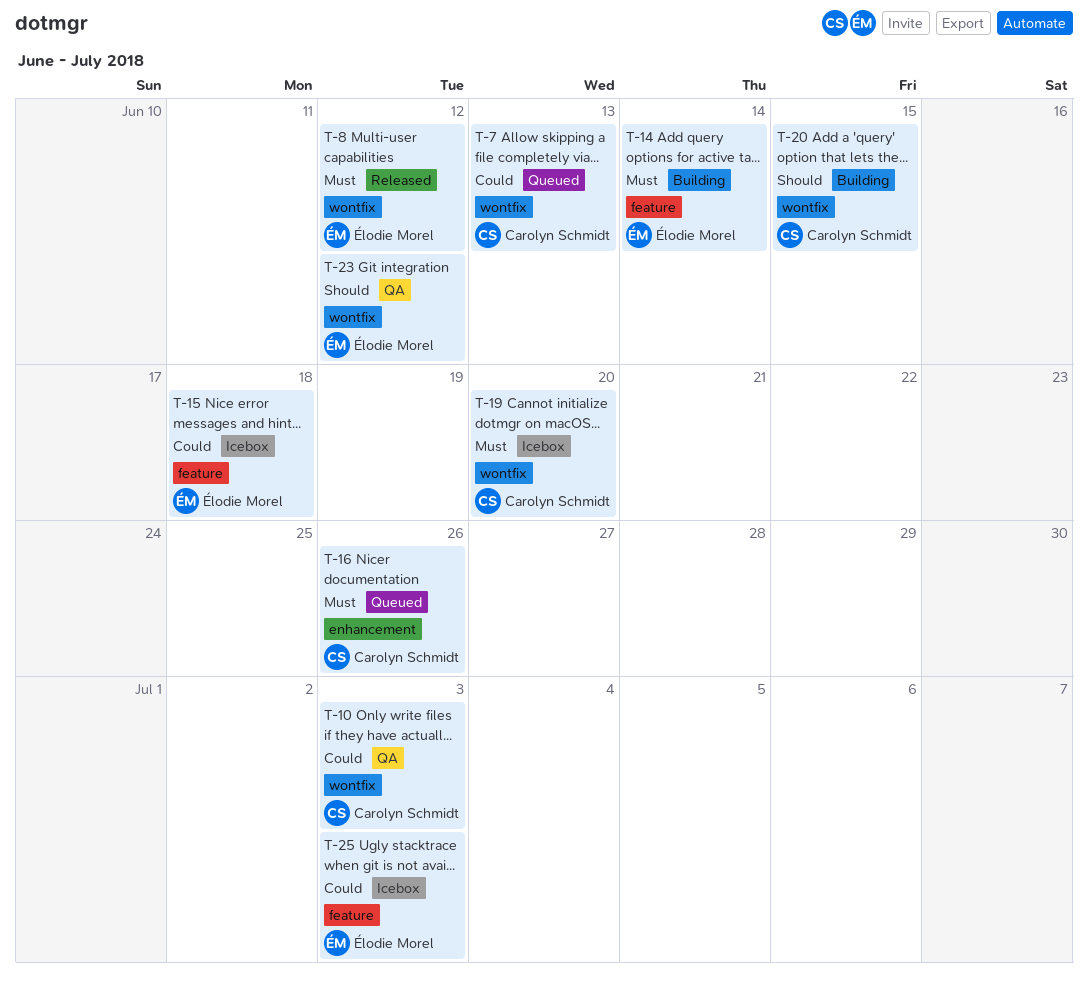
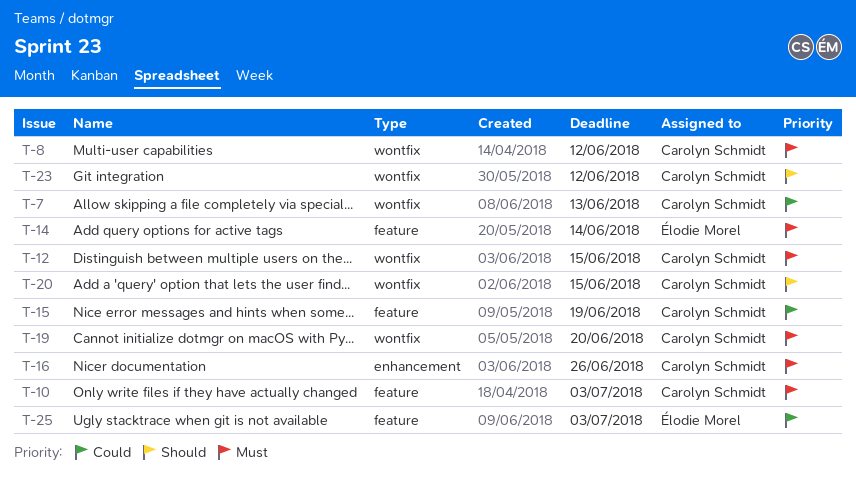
T-8, owner: Élodie Morel -> Carolyn Schmidt
T-10, priority: Could -> Must
T-10, label: wontfix -> feature
T-12: none -> present
T-15, owner: Élodie Morel -> Carolyn Schmidt
T-15, due: Jun 18 -> Jun 19
T-23, owner: Élodie Morel -> Carolyn Schmidt

